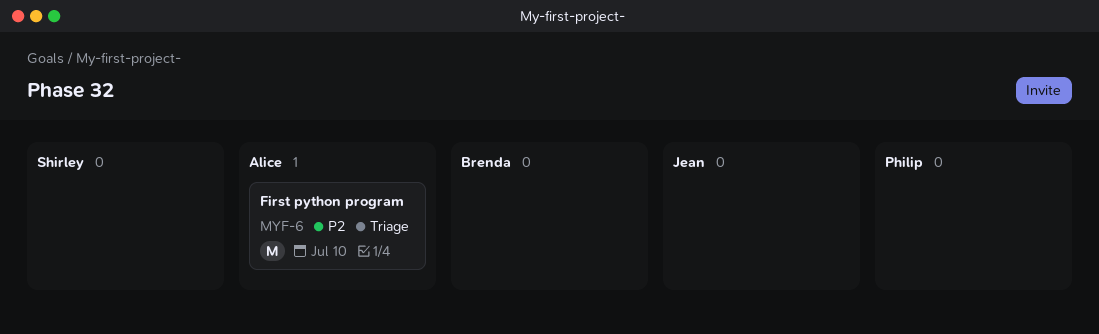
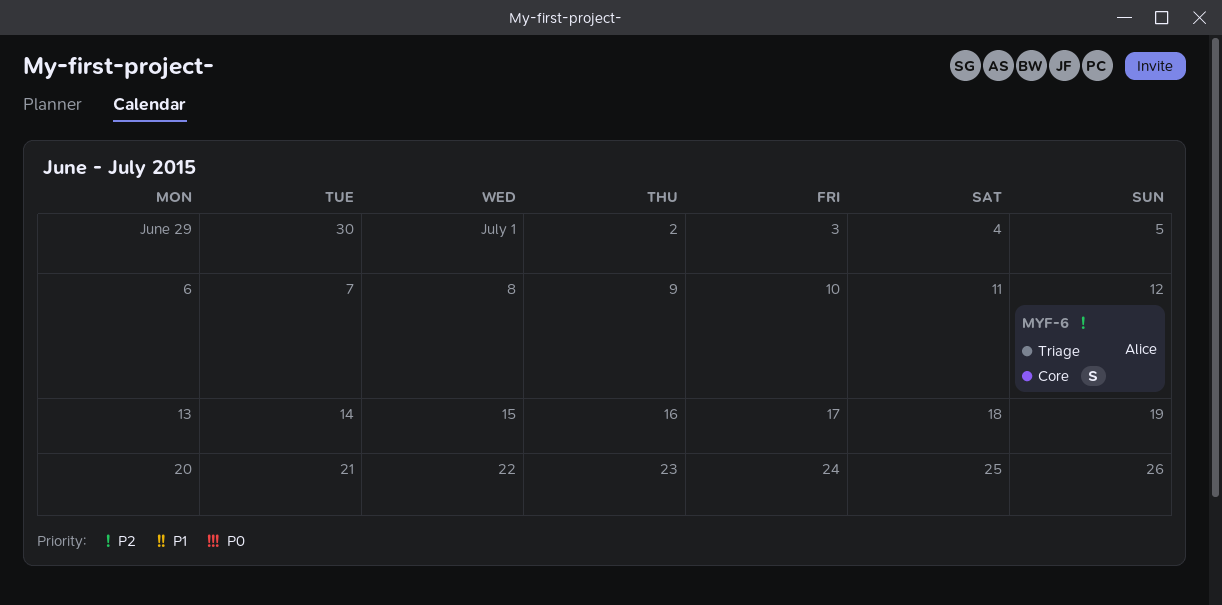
MYF-6, estimate: M -> S
MYF-6, due: Jul 10 -> Jul 12

